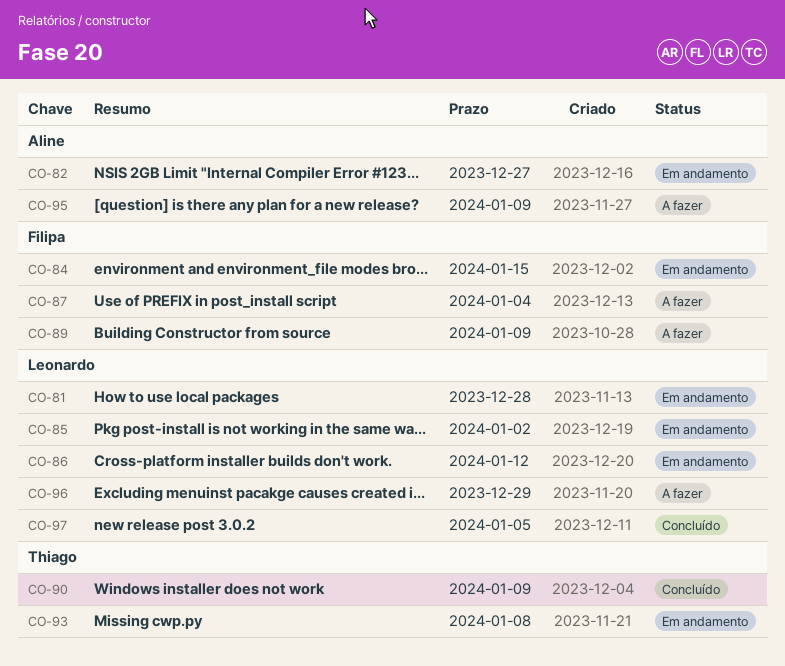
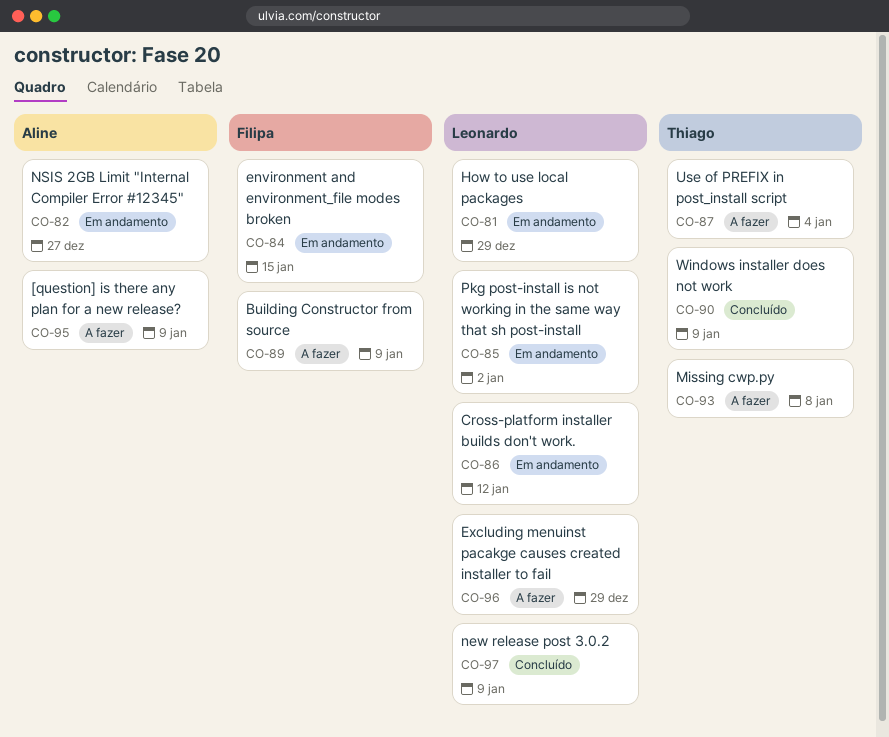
CO-81, due: Dec 28 -> Dec 29
CO-87, owner: Filipa -> Thiago
CO-93, status: Em andamento -> A fazer
CO-97, due: Jan 5 -> Jan 9

